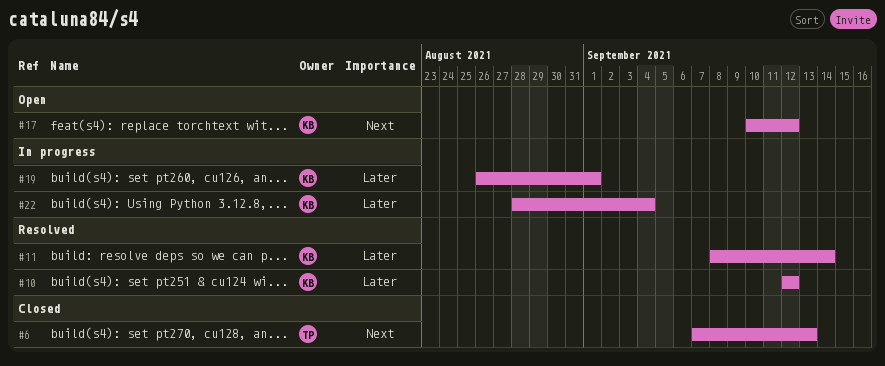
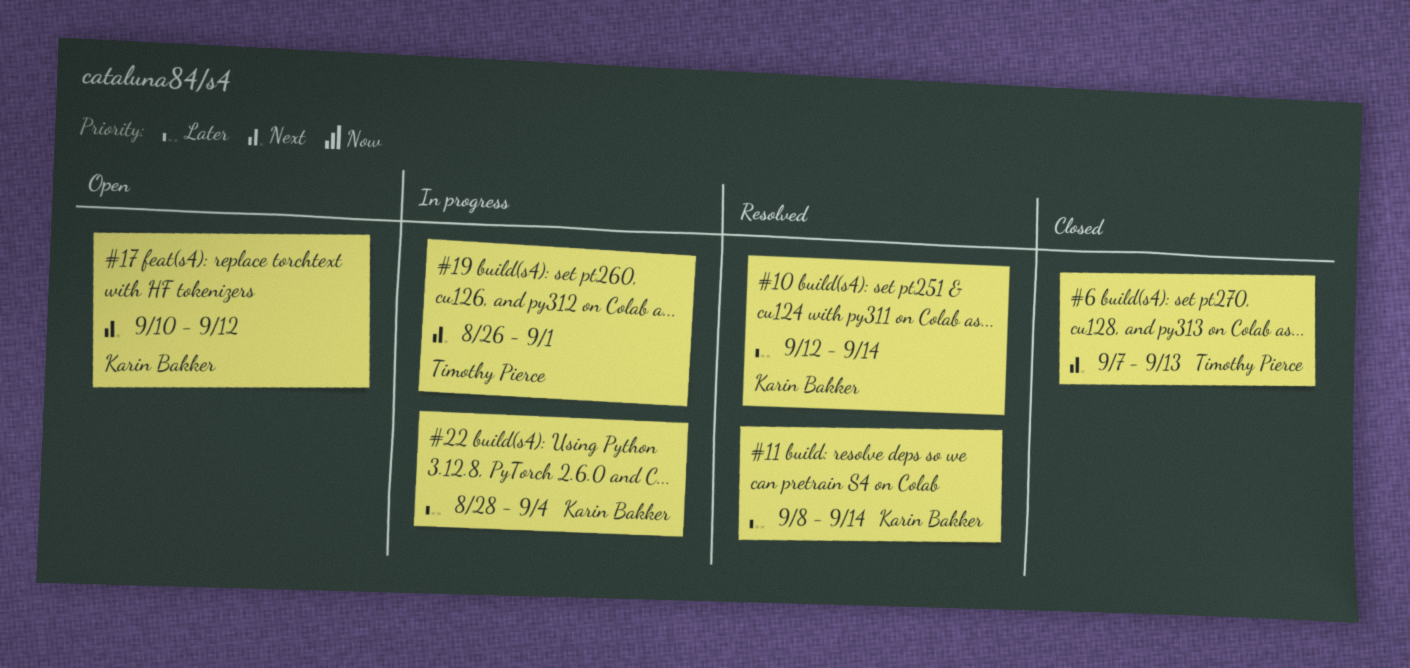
#10, due: Sep 12 -> Sep 14
#19, owner: Karin Bakker -> Timothy Pierce
#19, priority: Later -> Next

